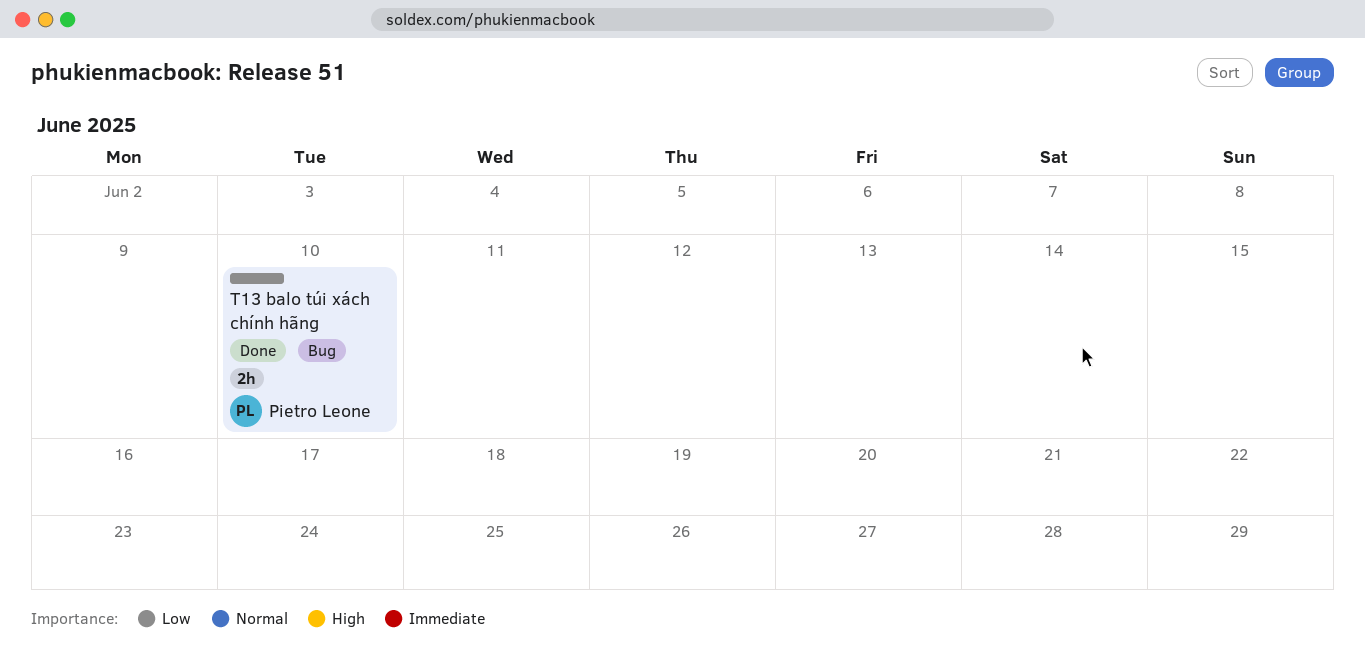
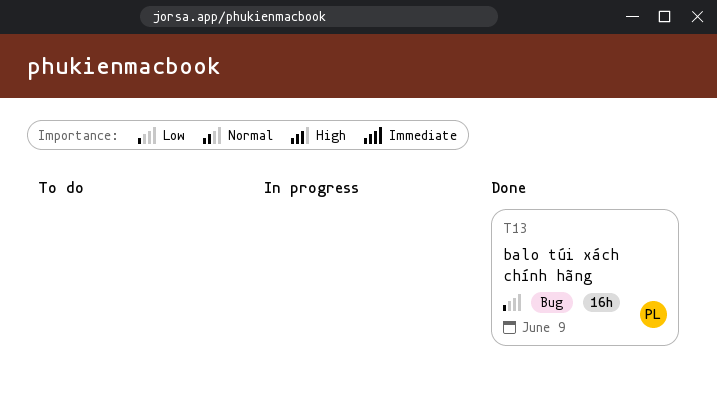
T13, estimate: 2h -> 16h
T13, due: Jun 10 -> Jun 9

